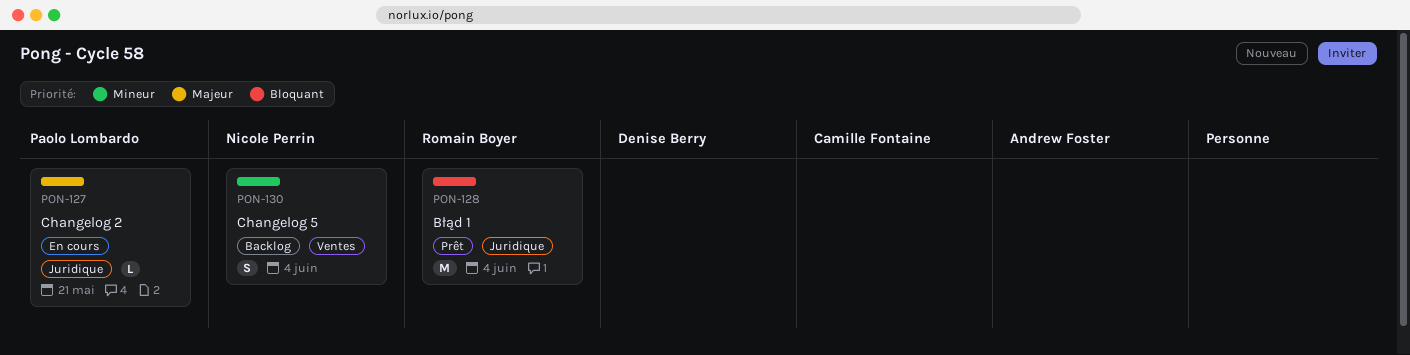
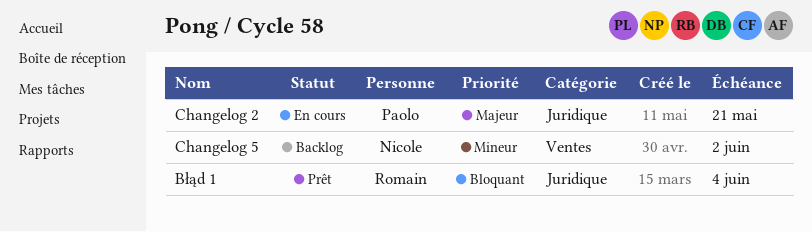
Changelog 5, due: Jun 4 -> Jun 2

